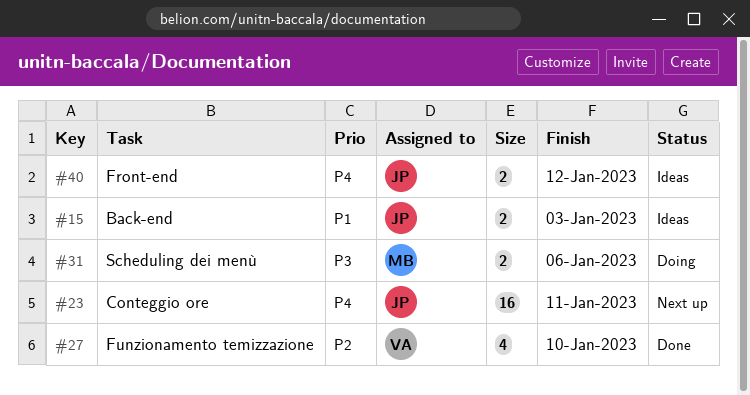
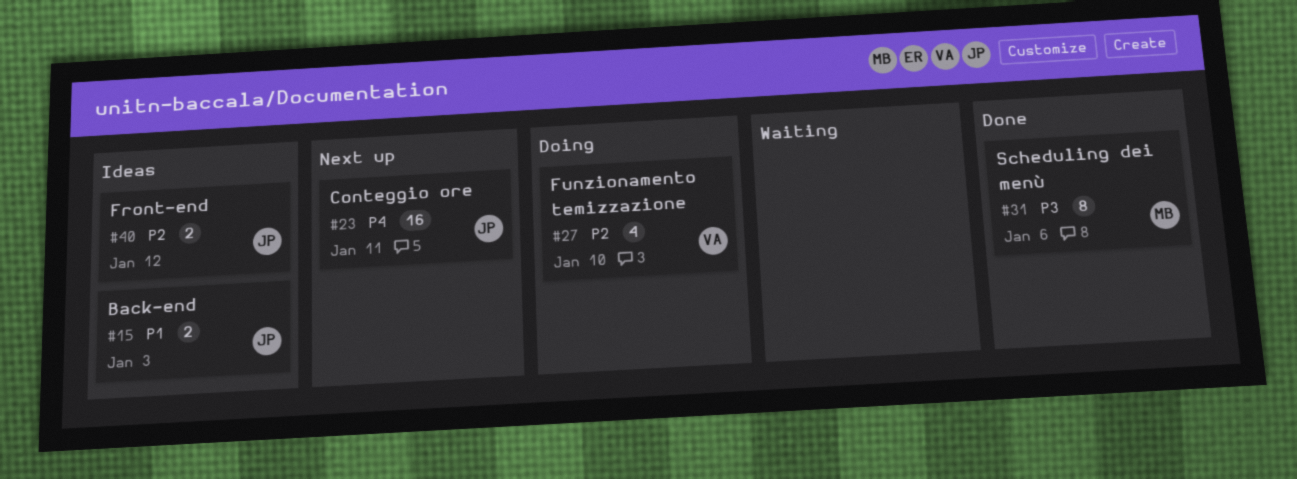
#27, status: Done -> Doing
#31, status: Doing -> Done
#31, estimate: 2 -> 8
#40, priority: P4 -> P2

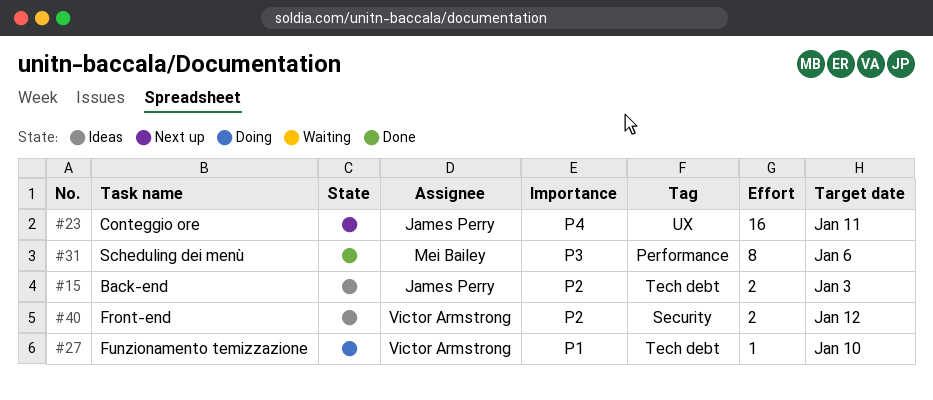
#15, priority: P1 -> P2
#27, priority: P2 -> P1
#27, estimate: 4 -> 1
#40, owner: James Perry -> Victor Armstrong

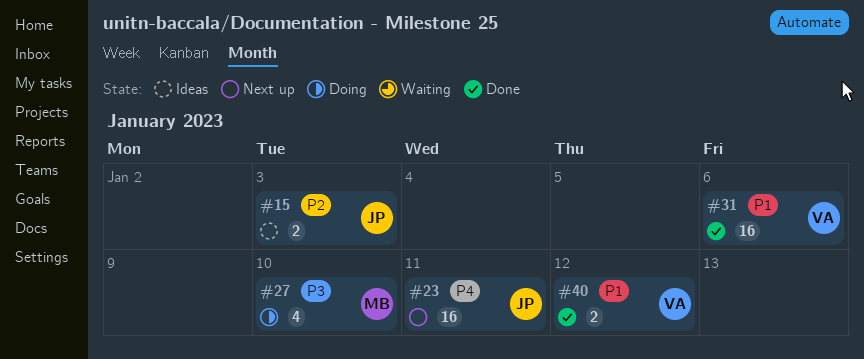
#27, owner: Victor Armstrong -> Mei Bailey
#27, priority: P1 -> P3
#27, estimate: 1 -> 4
#31, owner: Mei Bailey -> Victor Armstrong
#31, priority: P3 -> P1
#31, estimate: 8 -> 16
#40, status: Ideas -> Done
#40, priority: P2 -> P1

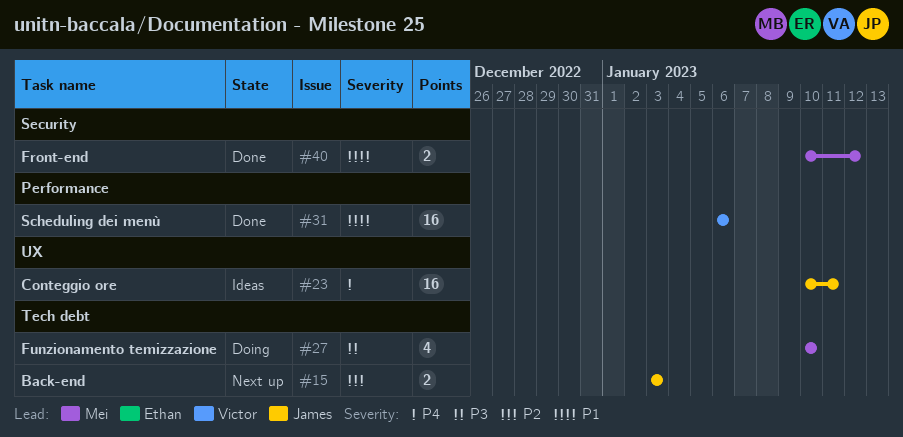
#15, status: Ideas -> Next up
#23, status: Next up -> Ideas
#40, owner: Victor -> Mei

